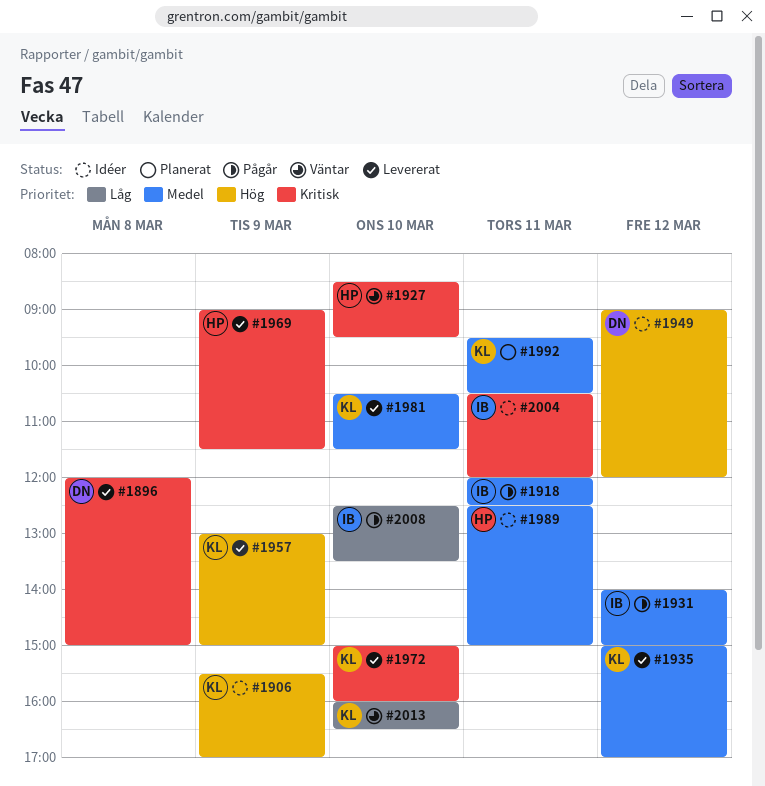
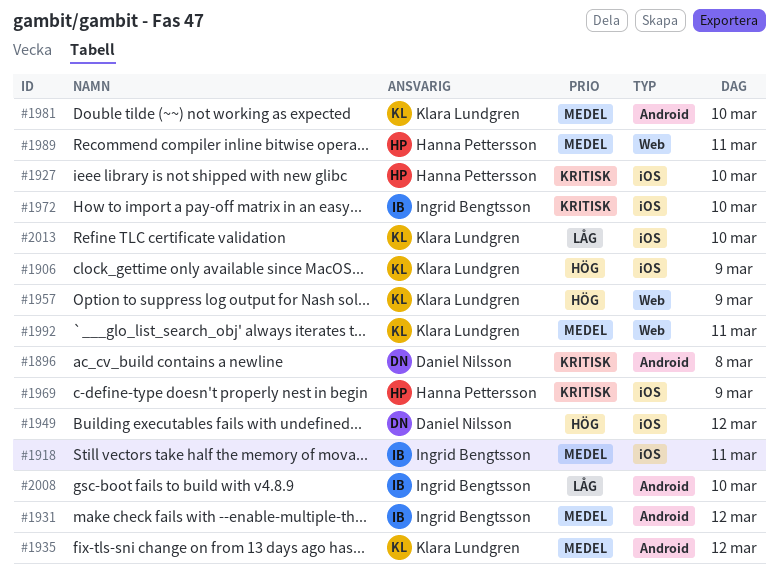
#1972, owner: Klara Lundgren -> Ingrid Bengtsson
#2004: present -> none

